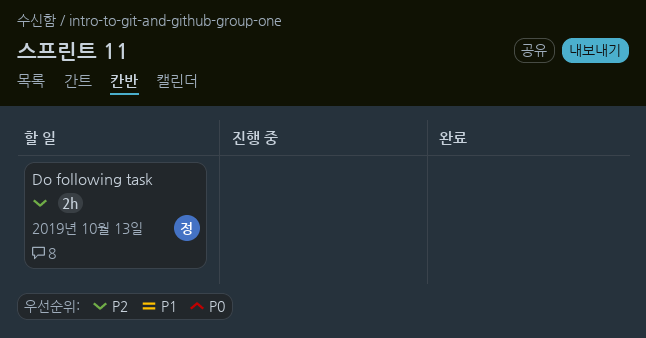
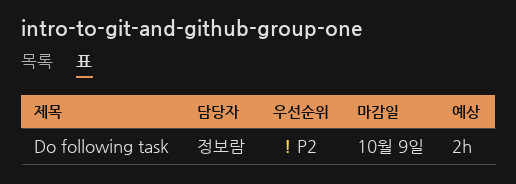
Do following task, due: Oct 13 -> Oct 9

